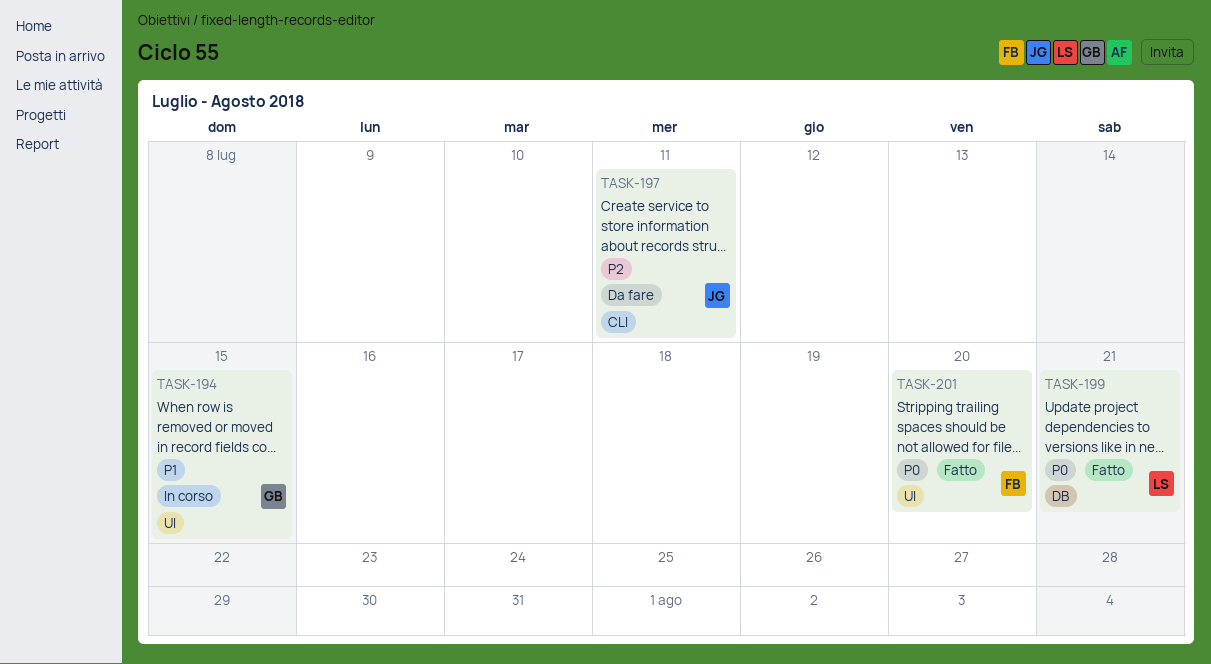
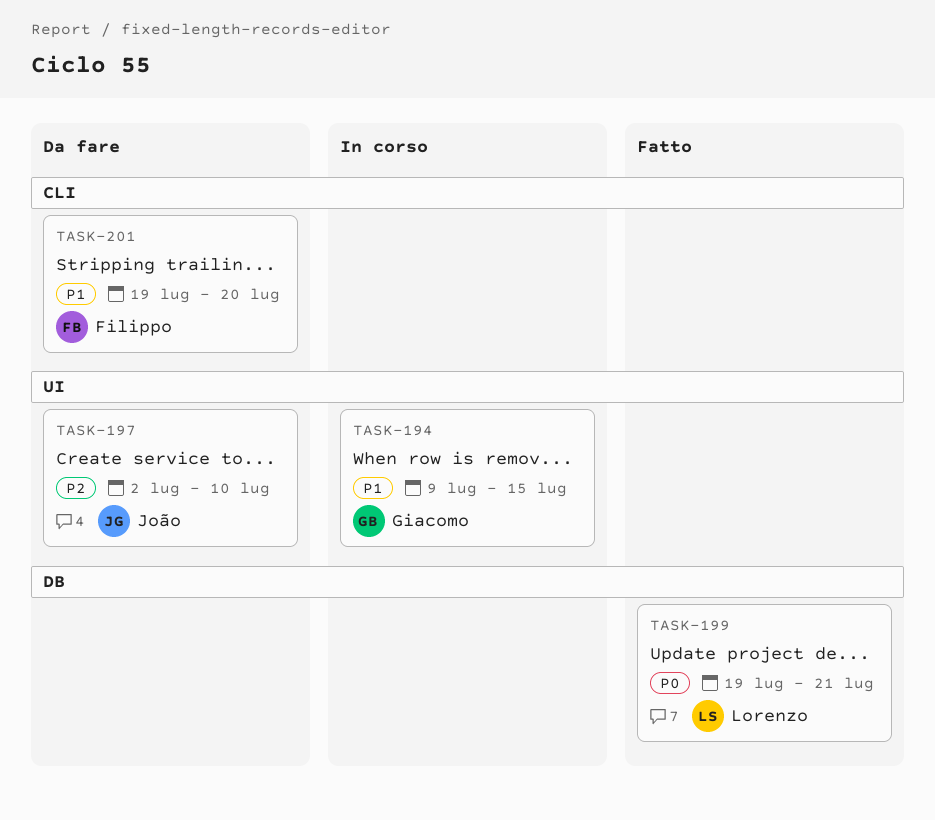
TASK-197, label: CLI -> UI
TASK-197, due: Jul 11 -> Jul 10
TASK-201, status: Fatto -> Da fare
TASK-201, priority: P0 -> P1
TASK-201, label: UI -> CLI

